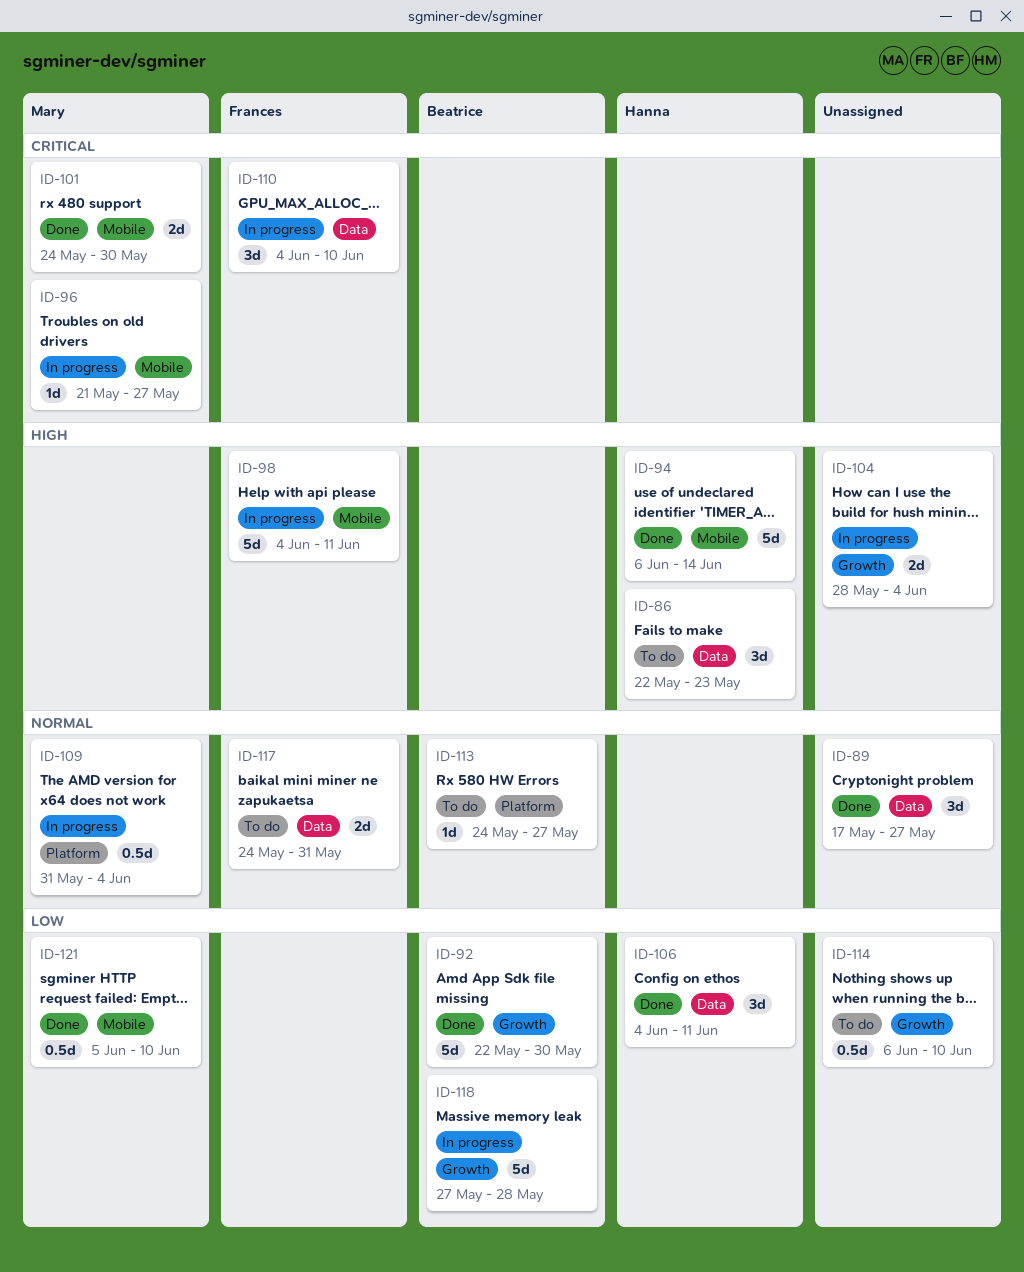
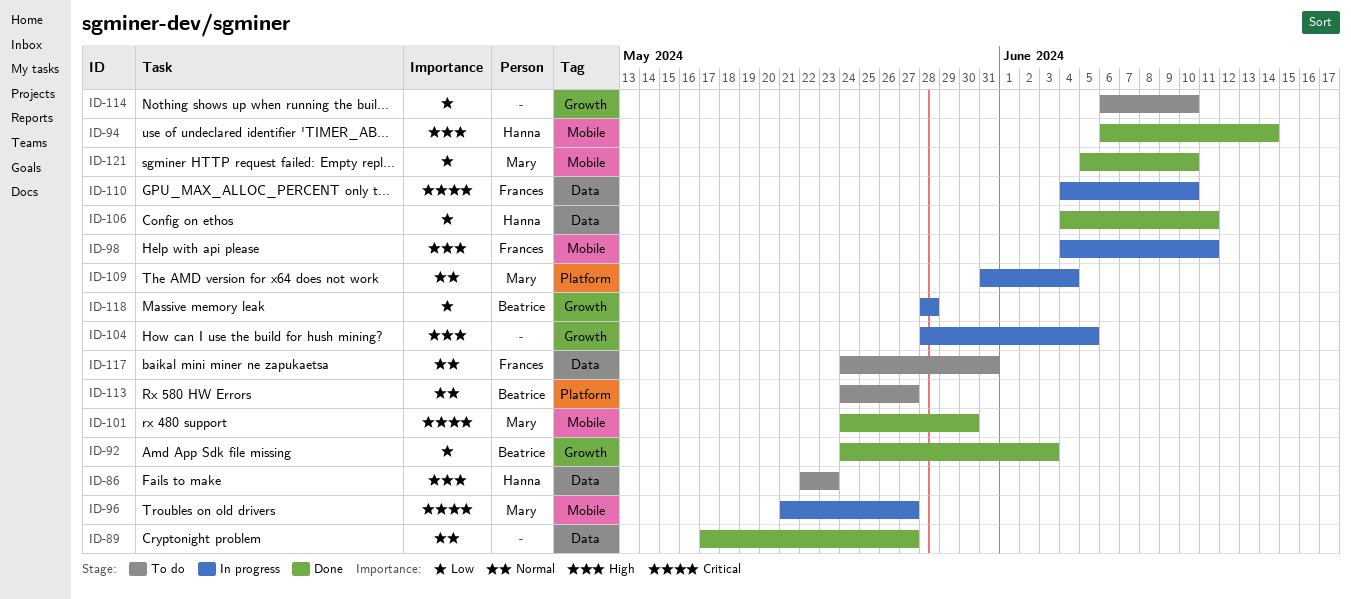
ID-92, start: May 22 -> May 24
ID-92, due: May 30 -> Jun 3
ID-104, due: Jun 4 -> Jun 5
ID-118, start: May 27 -> May 28

